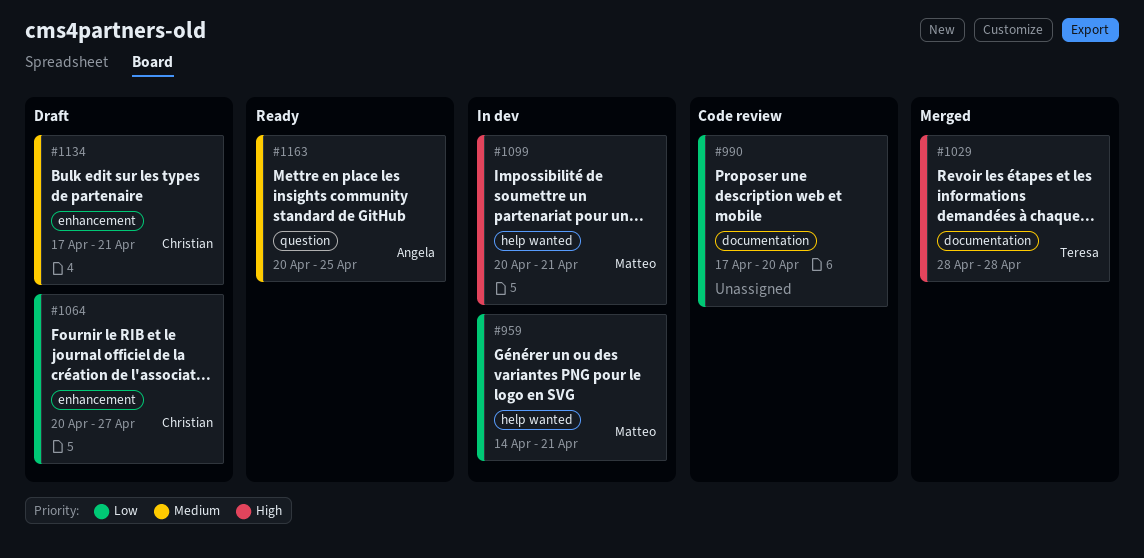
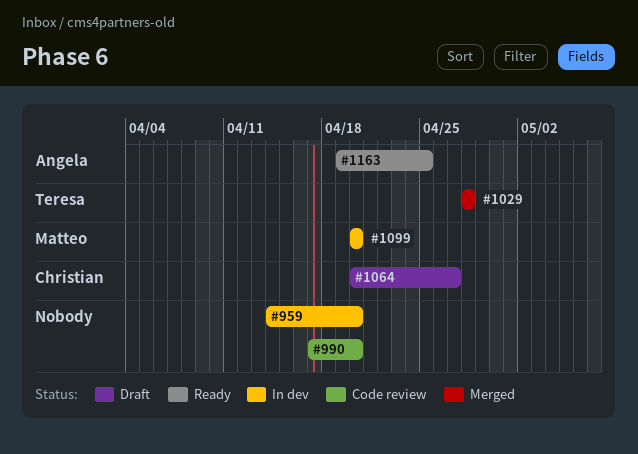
#959, owner: Matteo -> none
#959, due: Apr 21 -> Apr 20
#1099, due: Apr 21 -> Apr 20
#1134: present -> none
#1163, start: Apr 20 -> Apr 19

